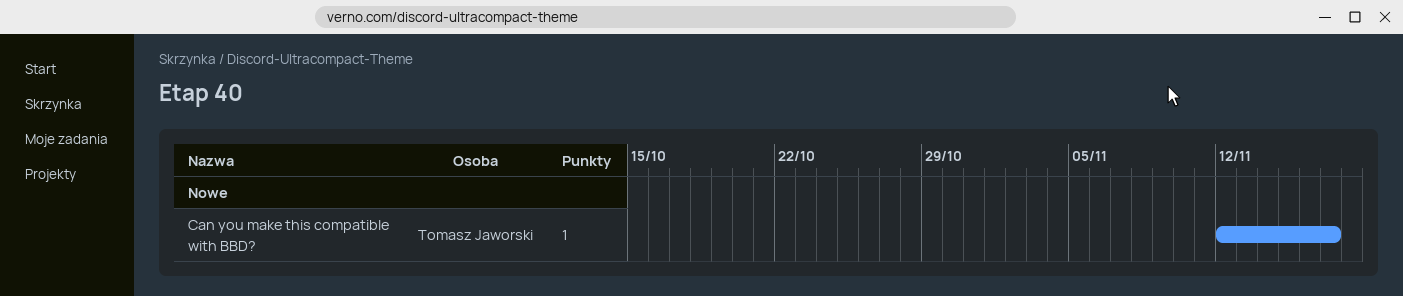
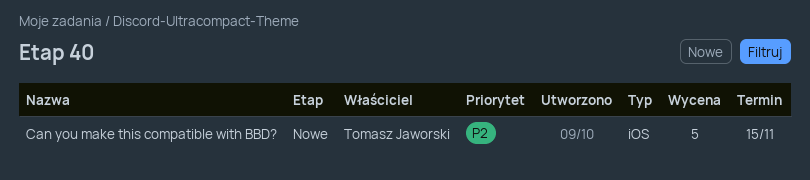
Can you make this compatible with BBD?, estimate: 1 -> 5
Can you make this compatible with BBD?, due: Nov 17 -> Nov 15

